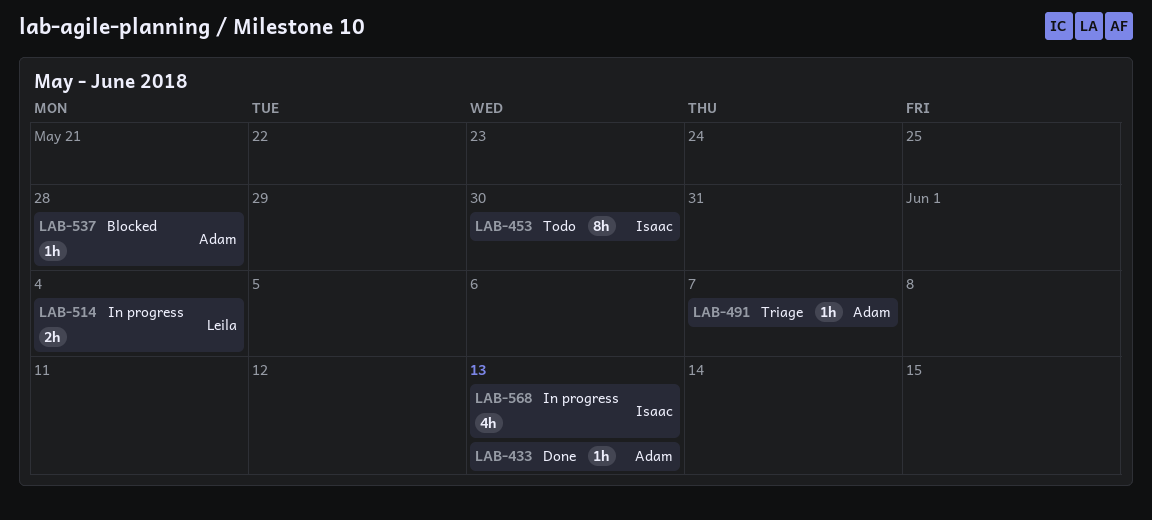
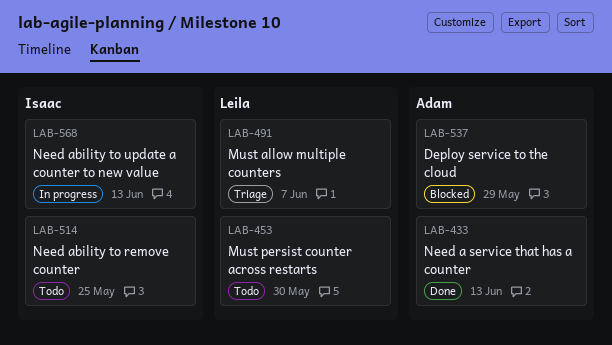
LAB-453, owner: Isaac -> Leila
LAB-491, owner: Adam -> Leila
LAB-514, status: In progress -> Todo
LAB-514, owner: Leila -> Isaac
LAB-514, due: Jun 4 -> May 25
LAB-537, due: May 28 -> May 29

